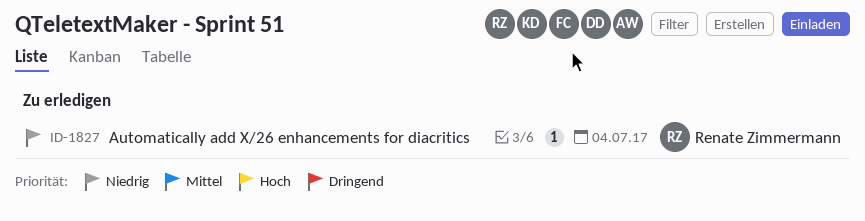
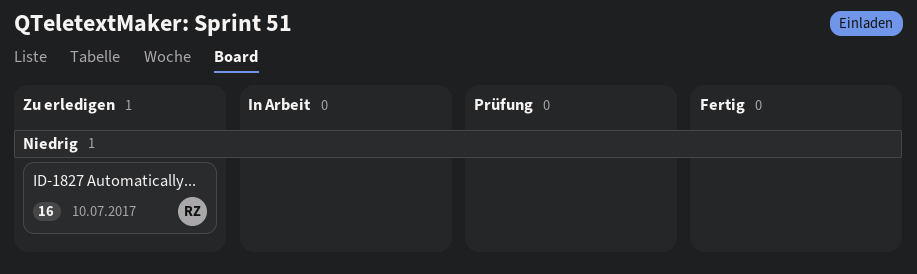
ID-1827, estimate: 1 -> 16
ID-1827, due: Jul 4 -> Jul 10

